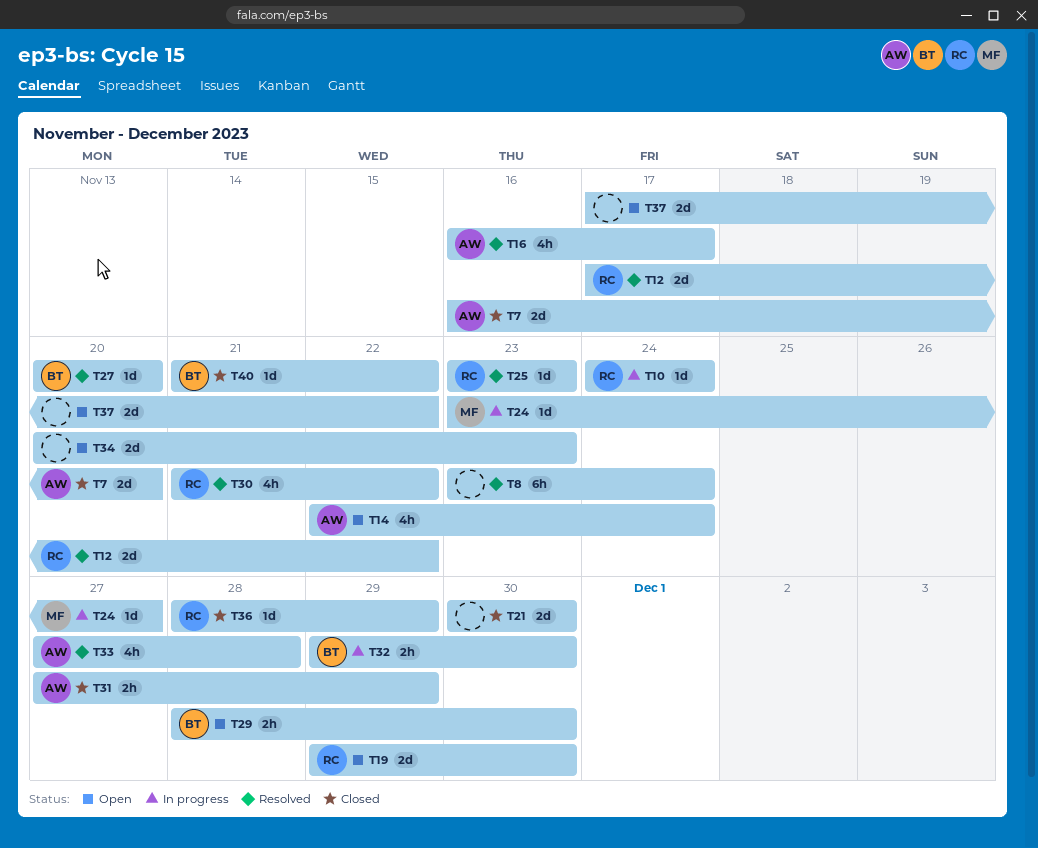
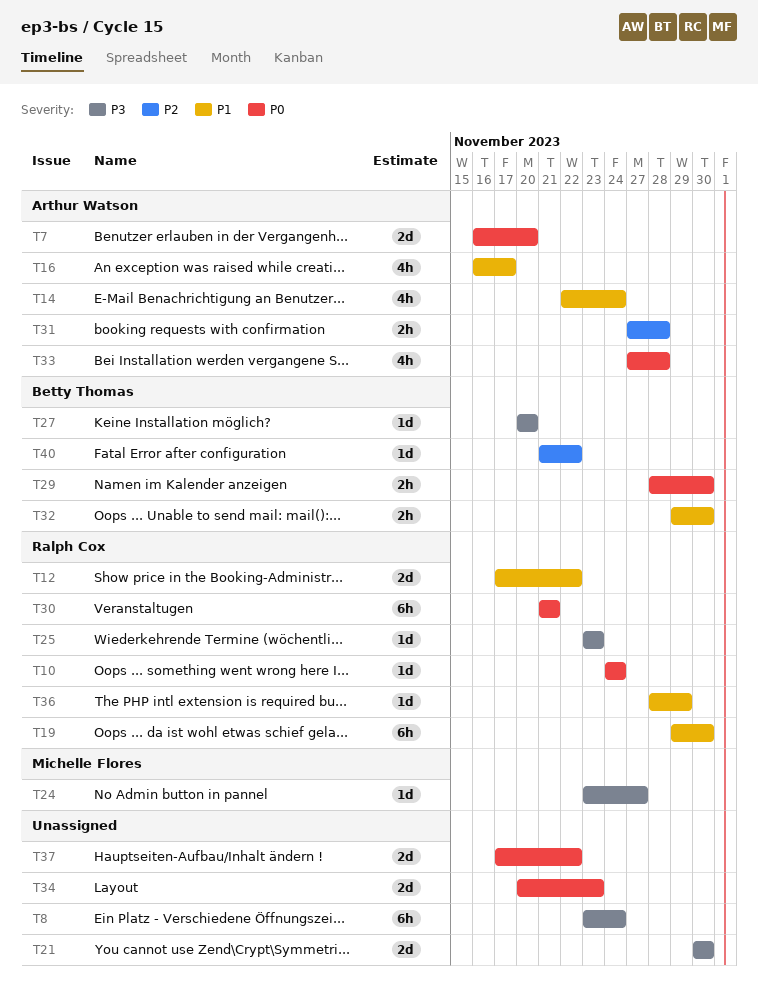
T19, estimate: 2d -> 6h
T30, estimate: 4h -> 6h
T30, due: Nov 22 -> Nov 21
T31, due: Nov 29 -> Nov 28

